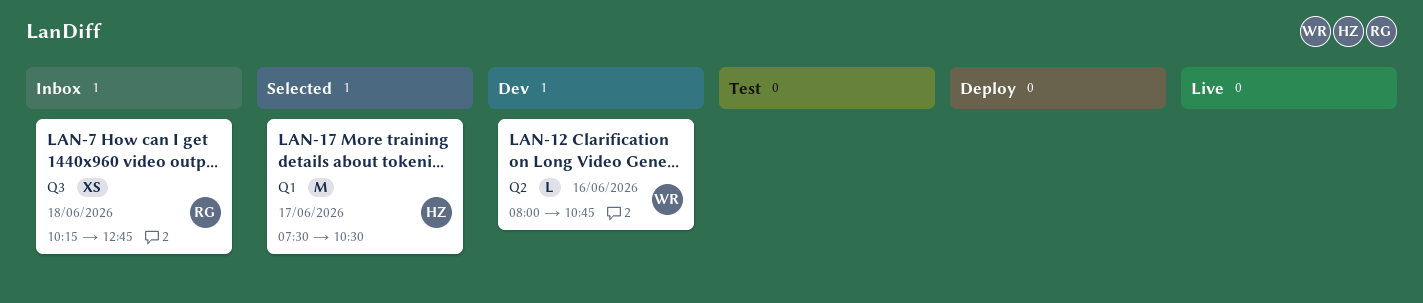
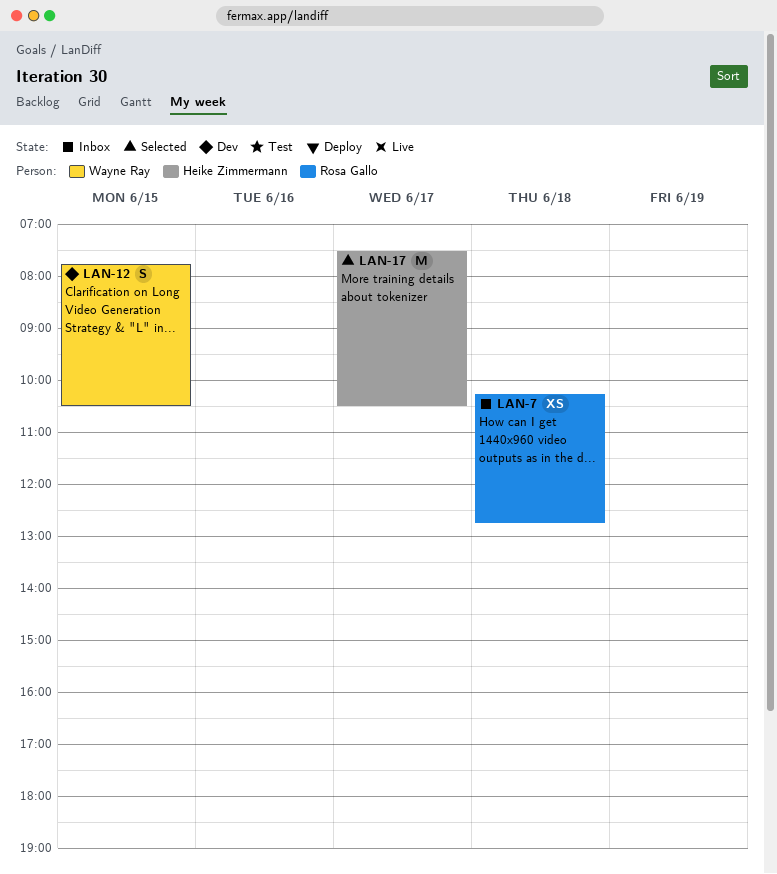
LAN-12, estimate: L -> S
LAN-12, day: Jun 16 -> Jun 15
LAN-12, begins: 08:00 -> 07:45
LAN-12, ends: 10:45 -> 10:30

